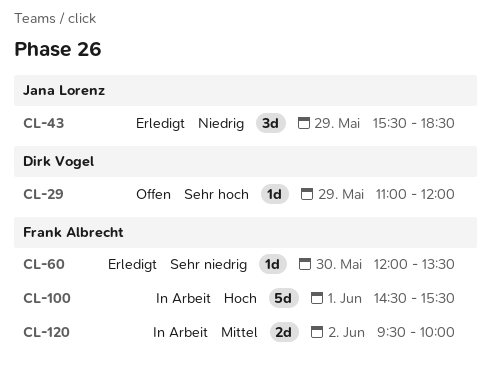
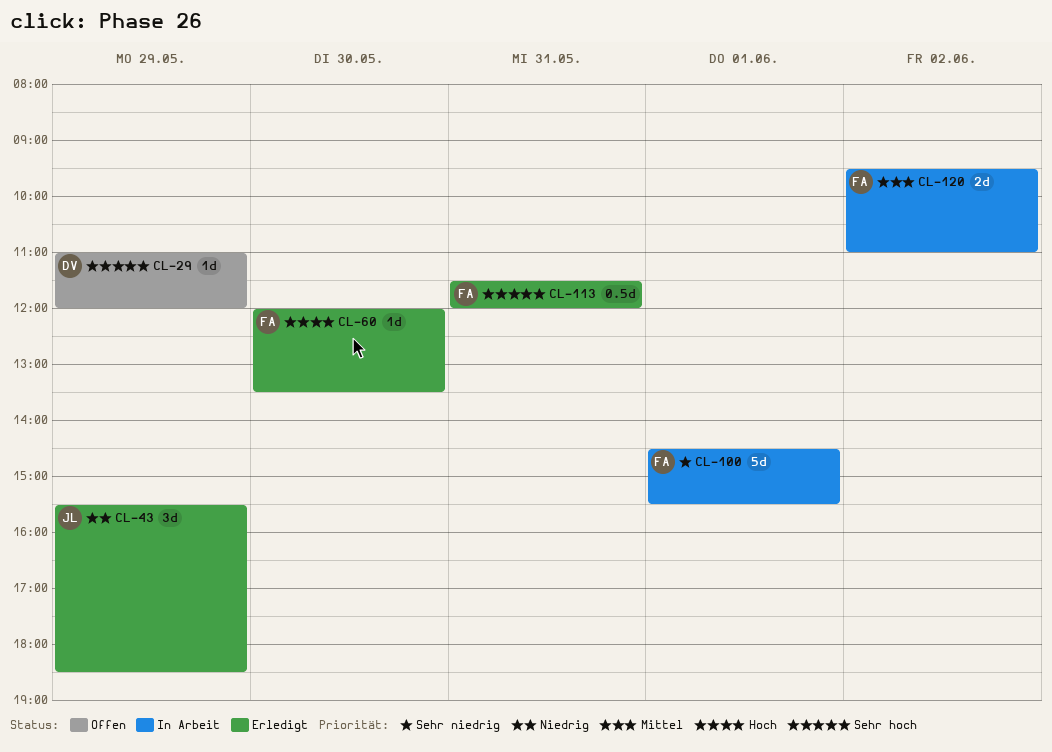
CL-60, priority: Sehr niedrig -> Hoch
CL-100, priority: Hoch -> Sehr niedrig
CL-113: none -> present
CL-120, ends: 10:00 -> 11:00

